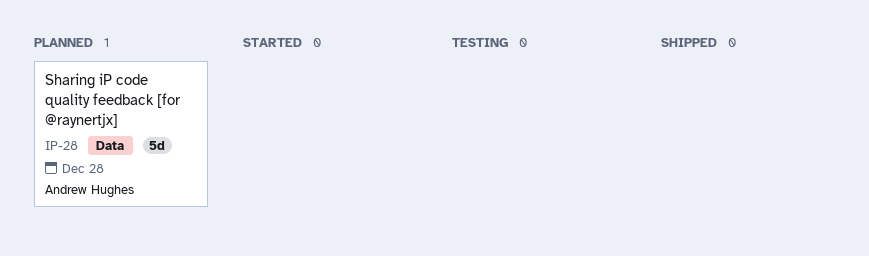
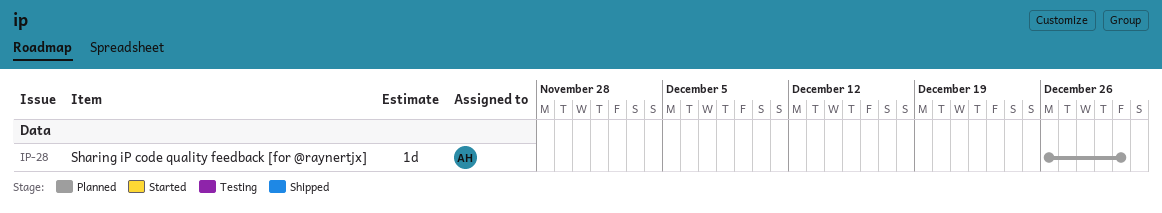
IP-28, estimate: 5d -> 1d
IP-28, due: Dec 28 -> Dec 30

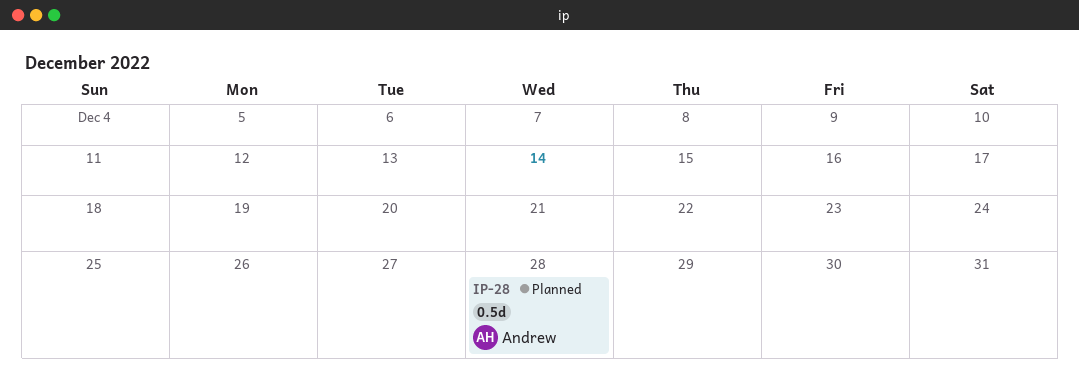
IP-28, estimate: 1d -> 0.5d
IP-28, due: Dec 30 -> Dec 28

